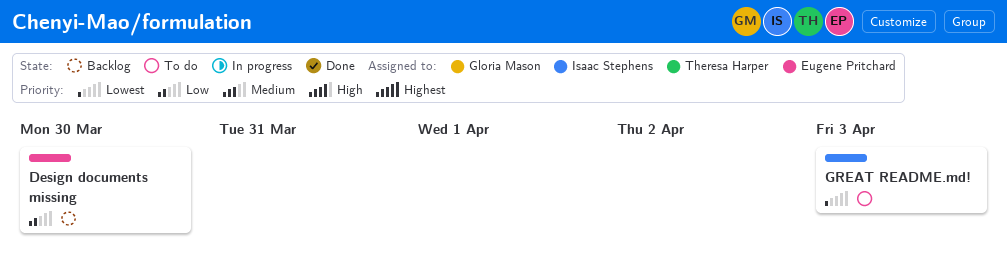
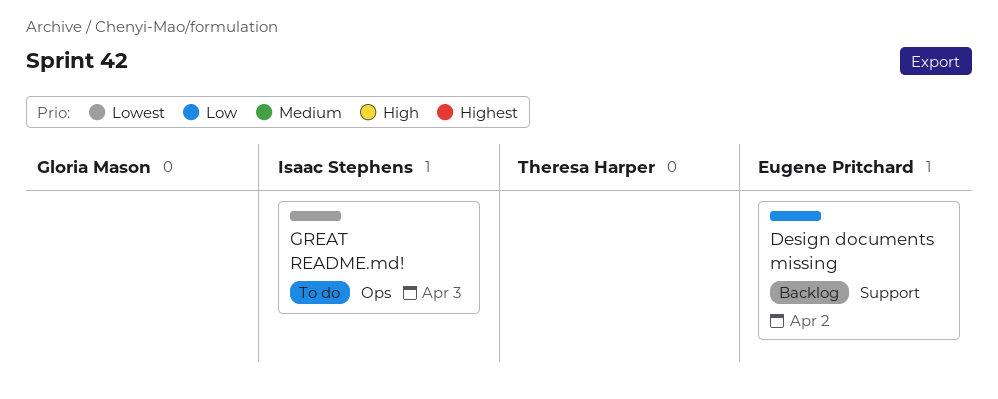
Design documents missing, due: Mar 30 -> Apr 2

